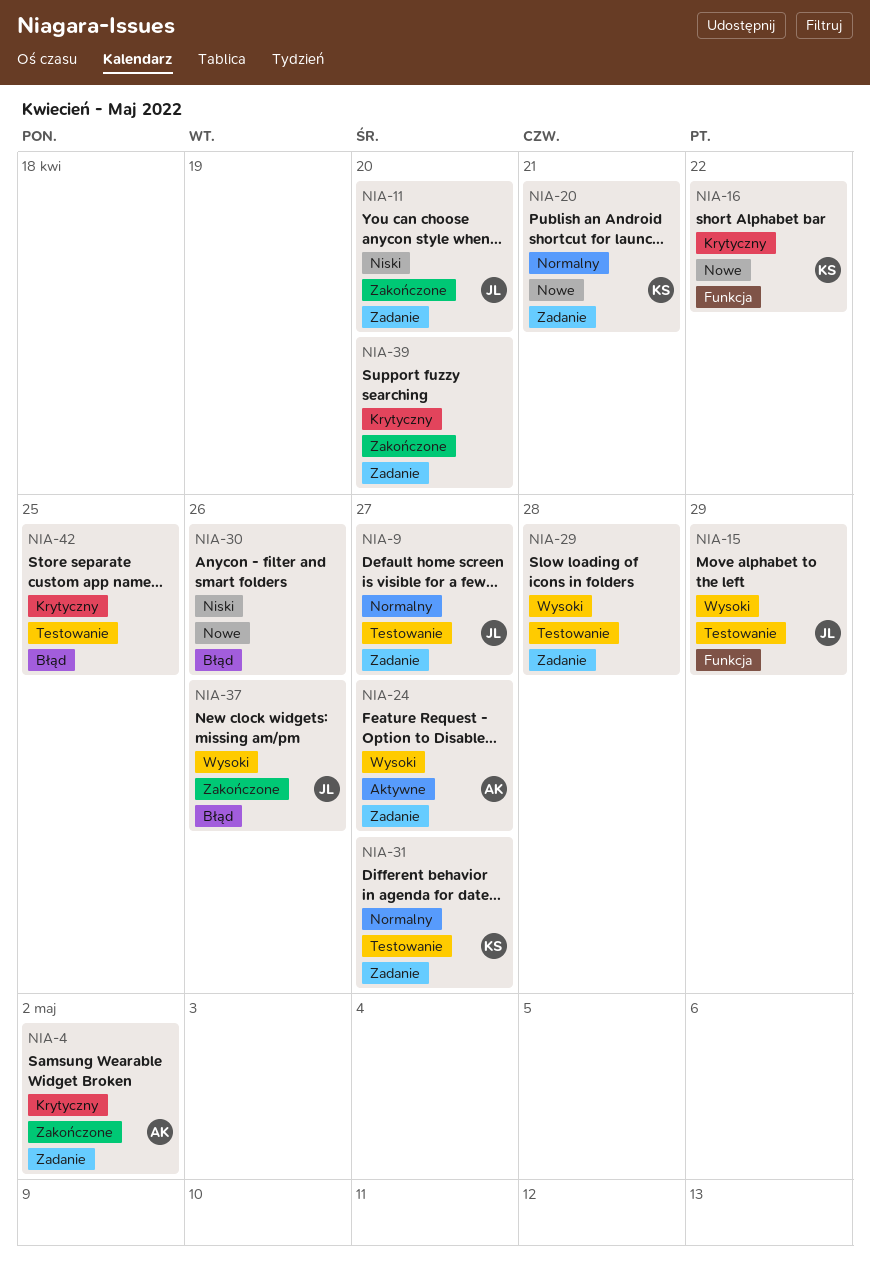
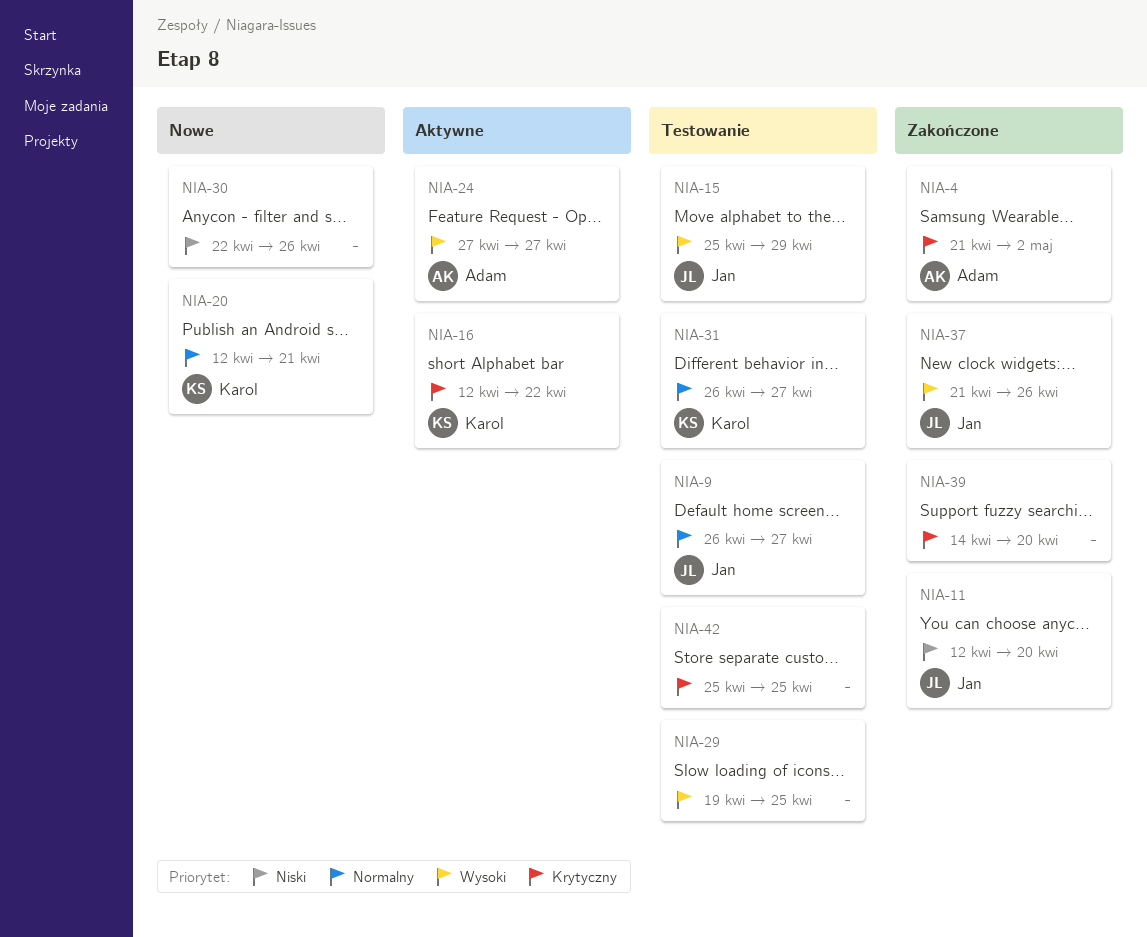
NIA-16, status: Nowe -> Aktywne
NIA-29, due: Apr 28 -> Apr 25

